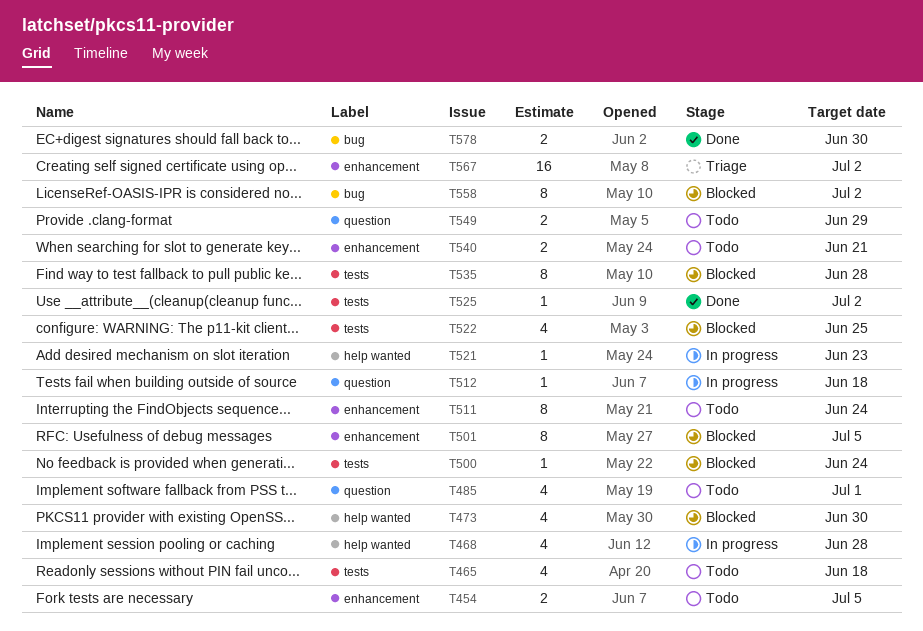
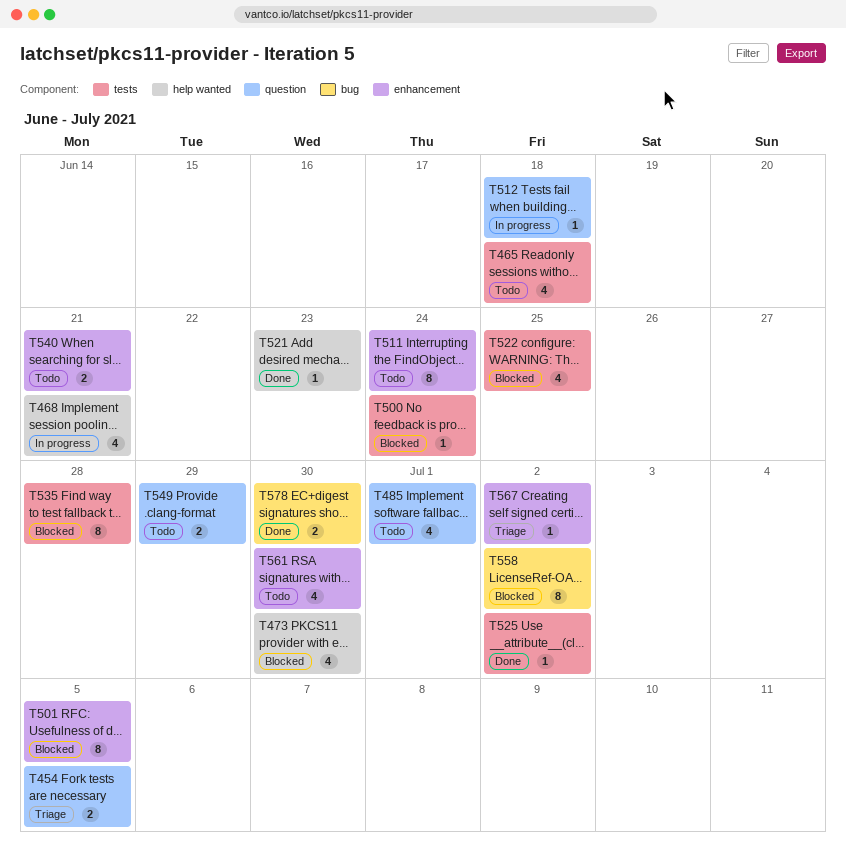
T454, status: Todo -> Triage
T454, label: enhancement -> question
T468, due: Jun 28 -> Jun 21
T521, status: In progress -> Done
T561: none -> present
T567, estimate: 16 -> 1

